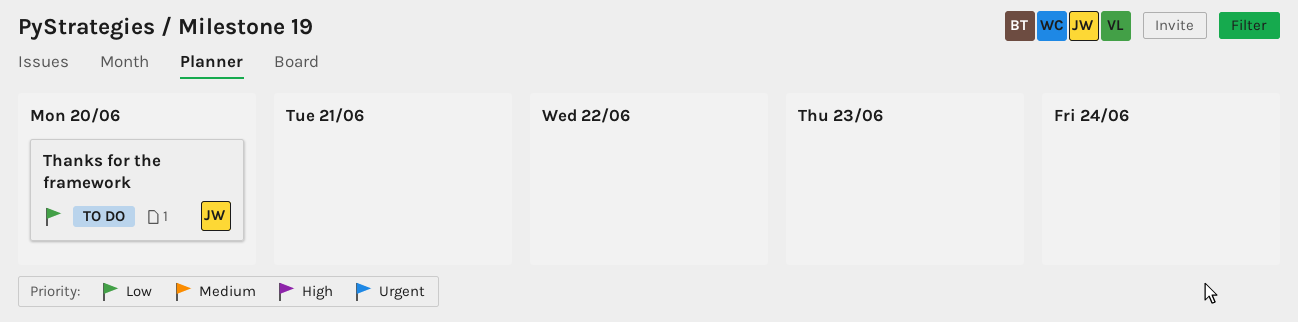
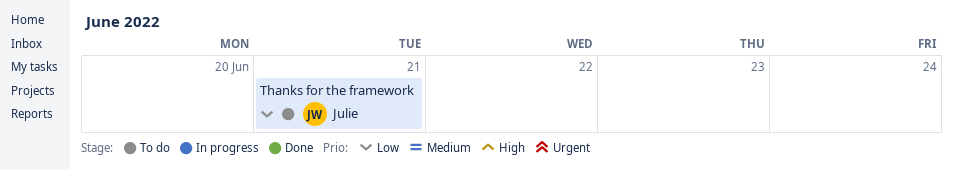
Thanks for the framework, due: Jun 20 -> Jun 21

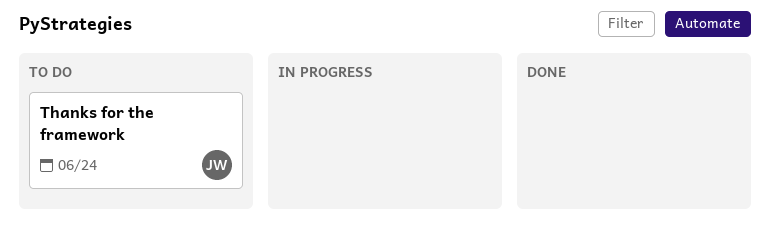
Thanks for the framework, due: Jun 21 -> Jun 24

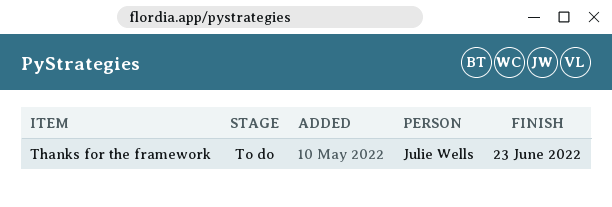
Thanks for the framework, due: Jun 24 -> Jun 23

